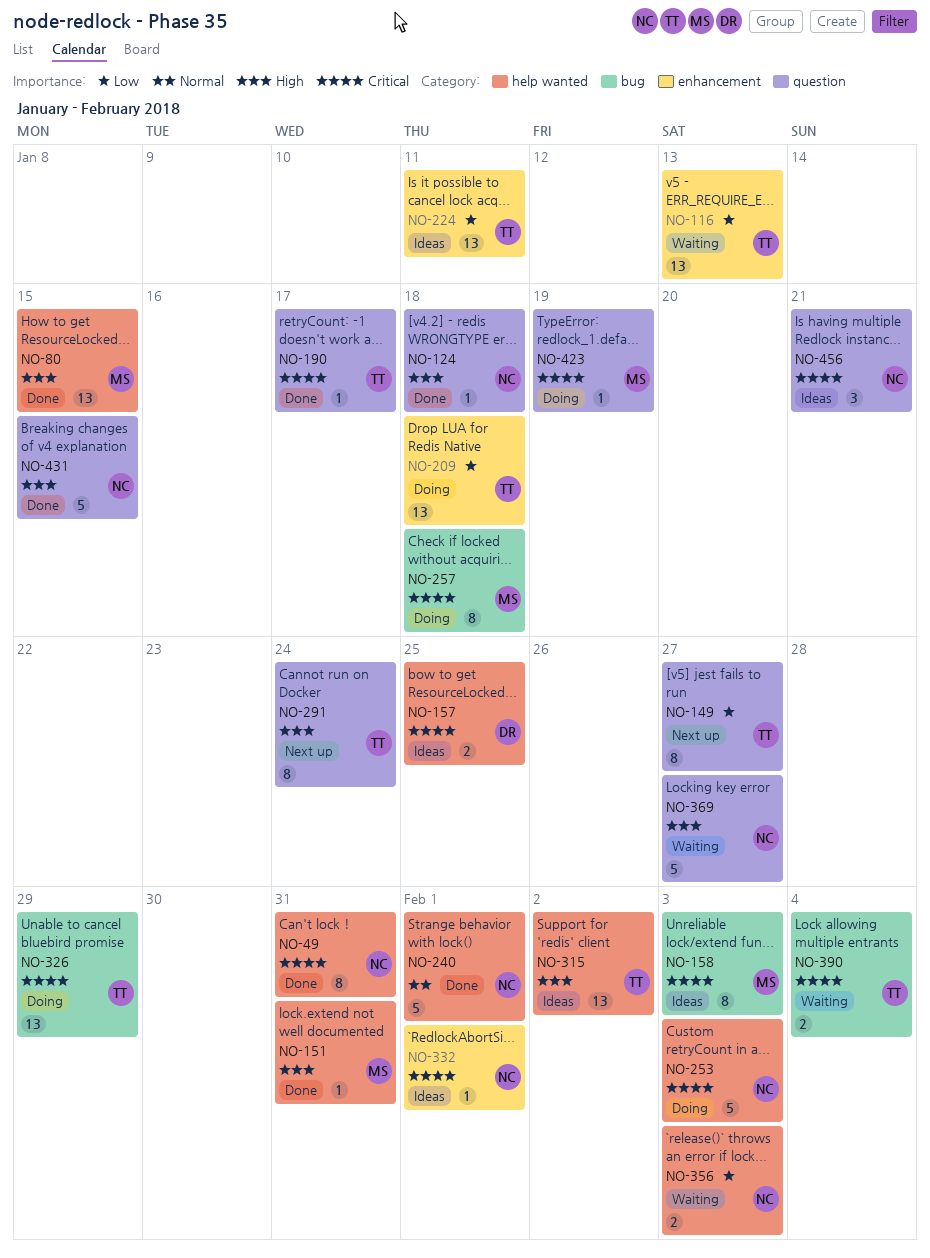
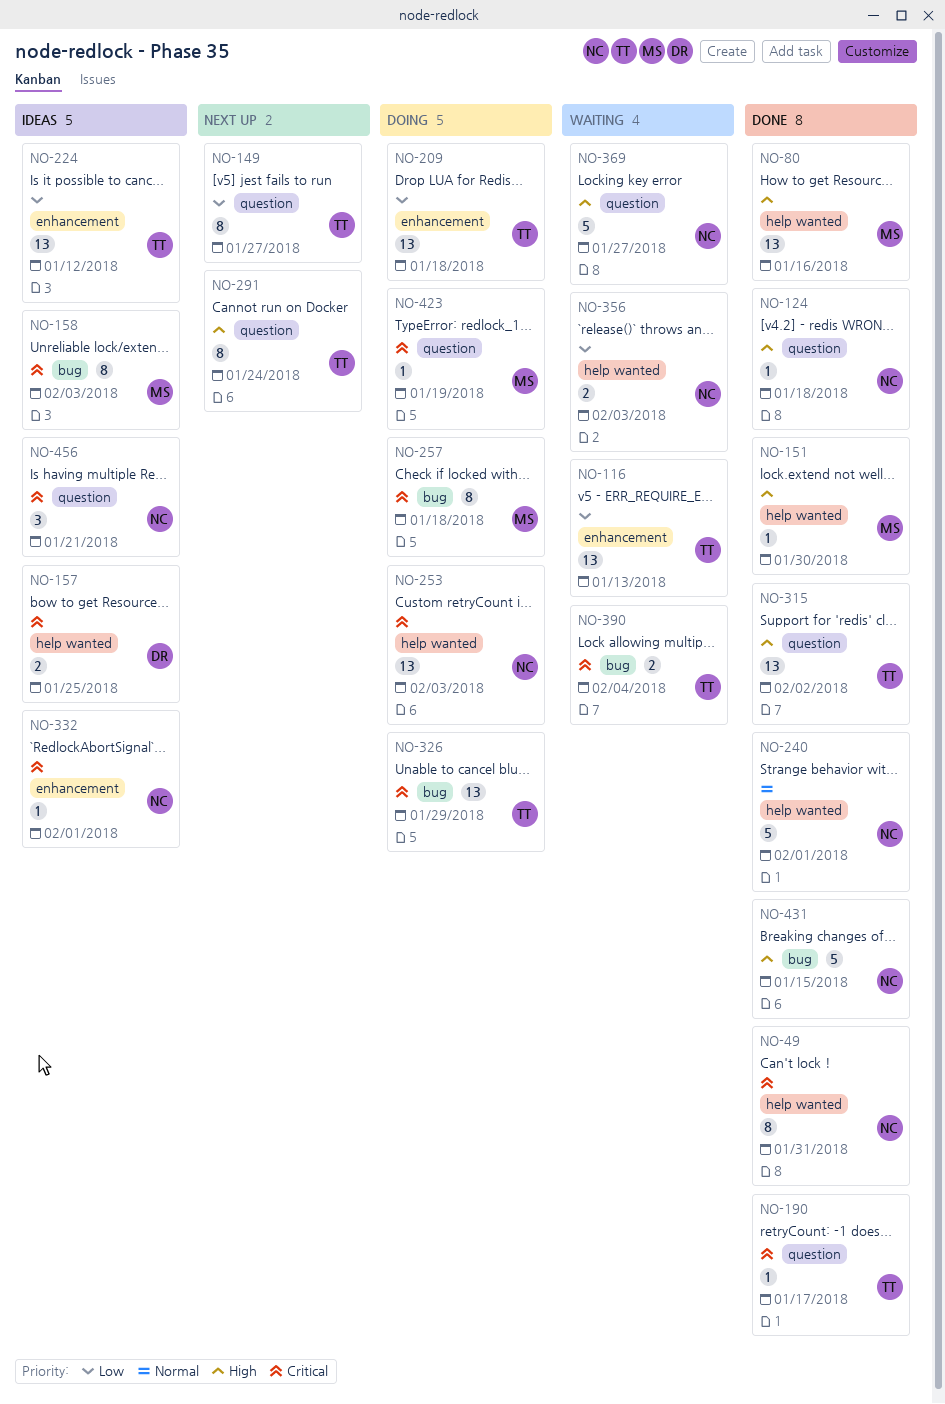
NO-80, due: Jan 15 -> Jan 16
NO-151, due: Jan 31 -> Jan 30
NO-224, due: Jan 11 -> Jan 12
NO-253, estimate: 5 -> 13
NO-315, status: Ideas -> Done
NO-315, label: help wanted -> question
NO-431, label: question -> bug

